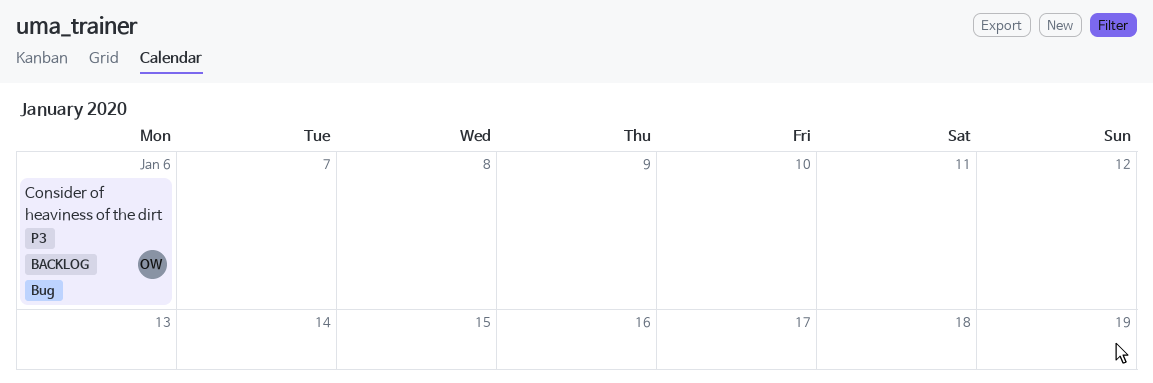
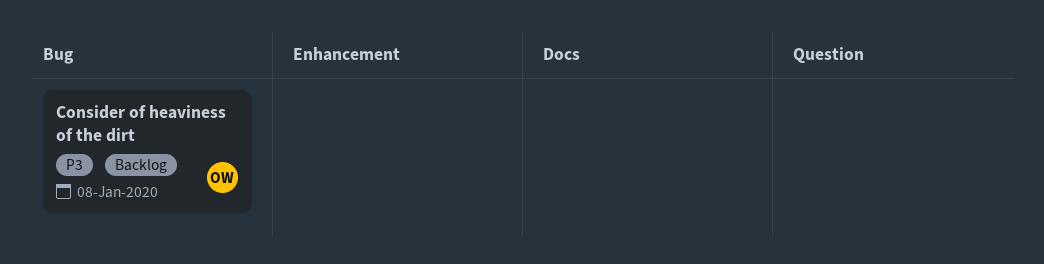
Consider of heaviness of the dirt, due: Jan 6 -> Jan 8

